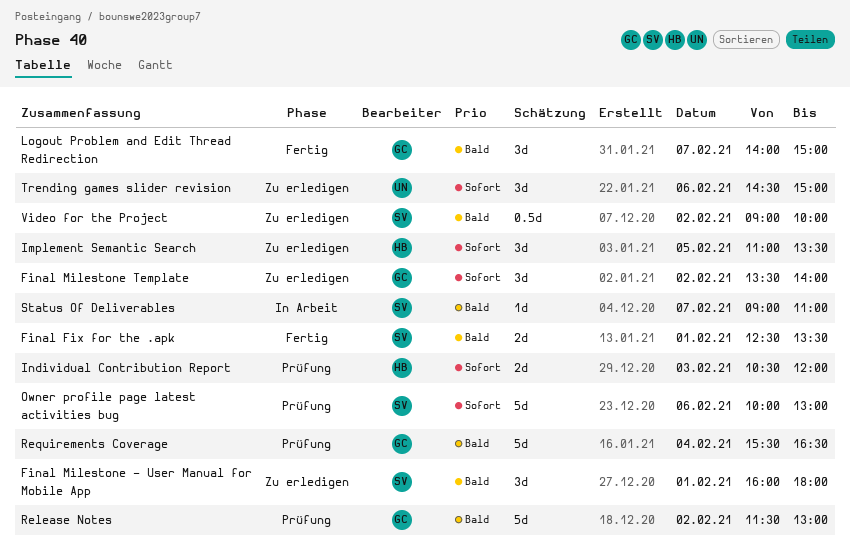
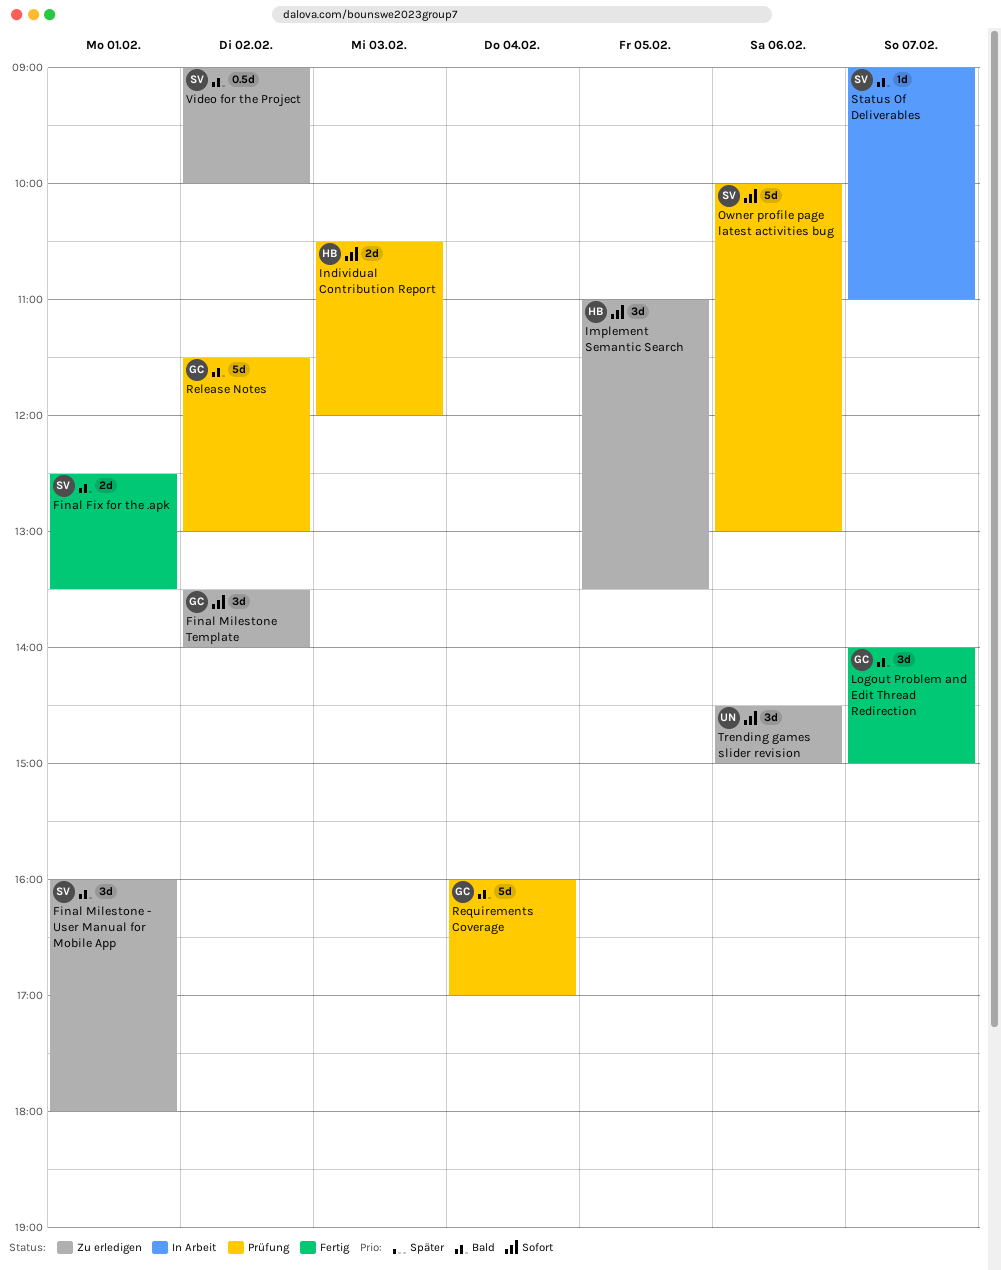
Requirements Coverage, begins: 15:30 -> 16:00
Requirements Coverage, ends: 16:30 -> 17:00

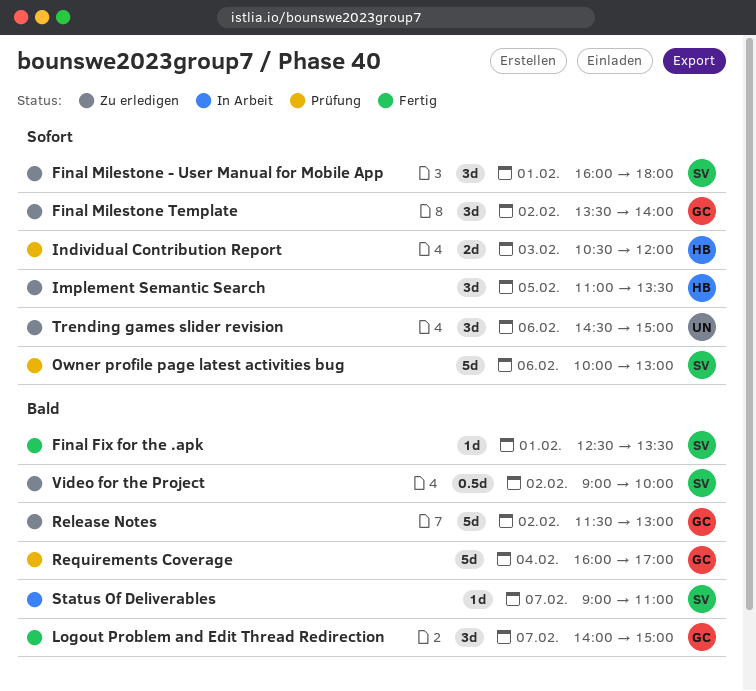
Final Fix for the .apk, estimate: 2d -> 1d
Final Milestone - User Manual for Mobile App, priority: Bald -> Sofort
Release Notes, status: Prüfung -> Zu erledigen

